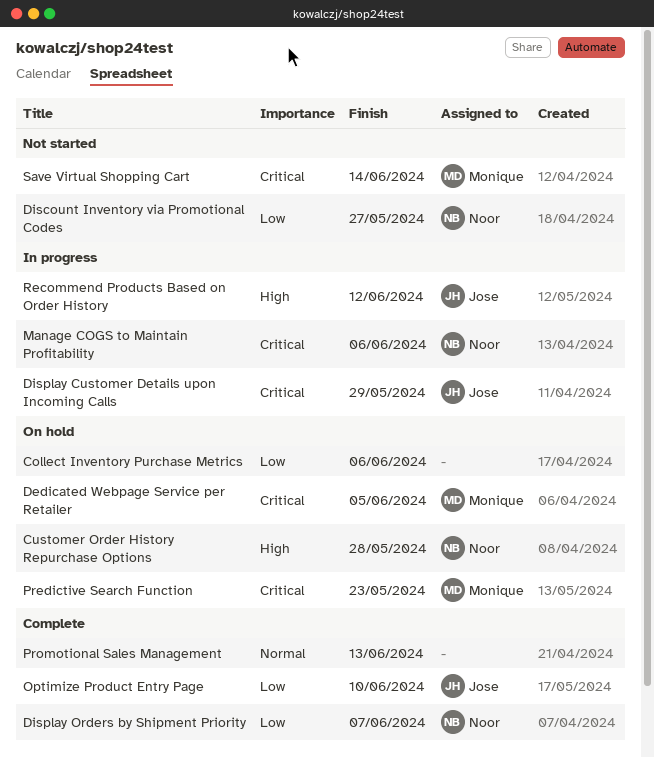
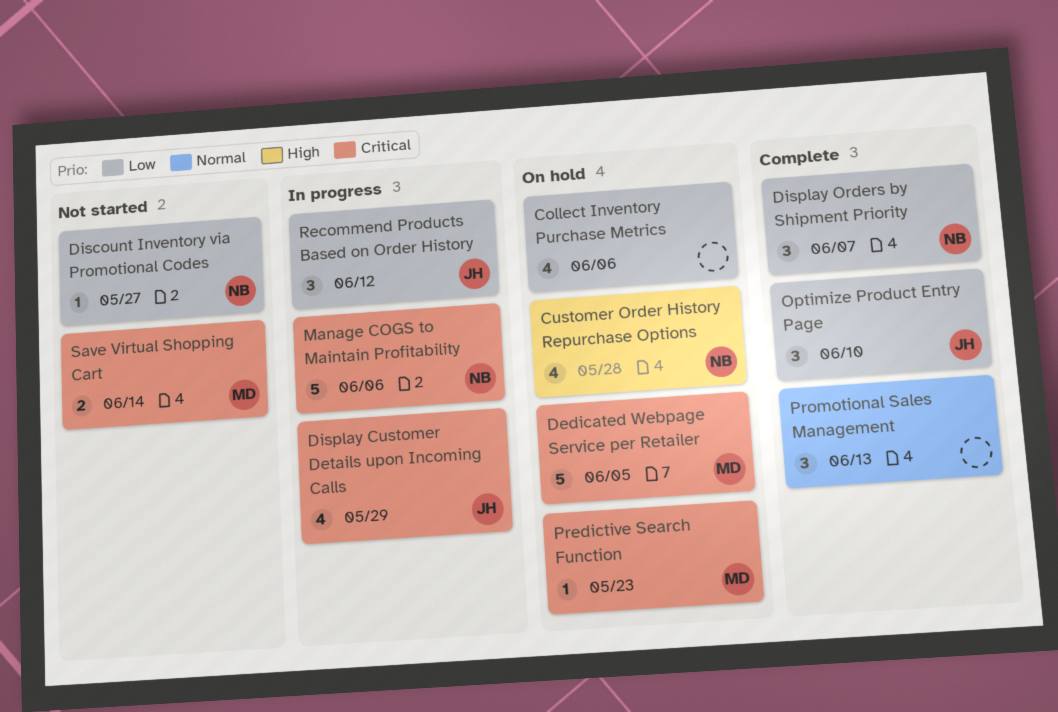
Recommend Products Based on Order History, priority: High -> Low

